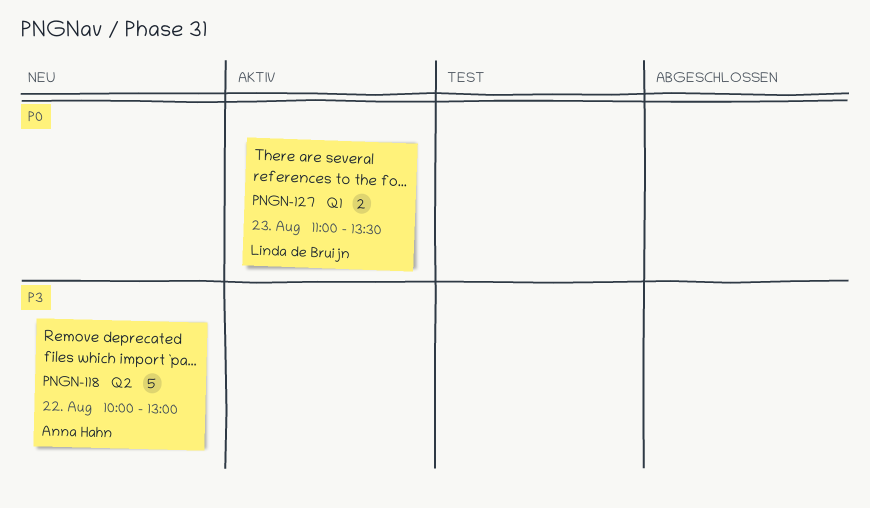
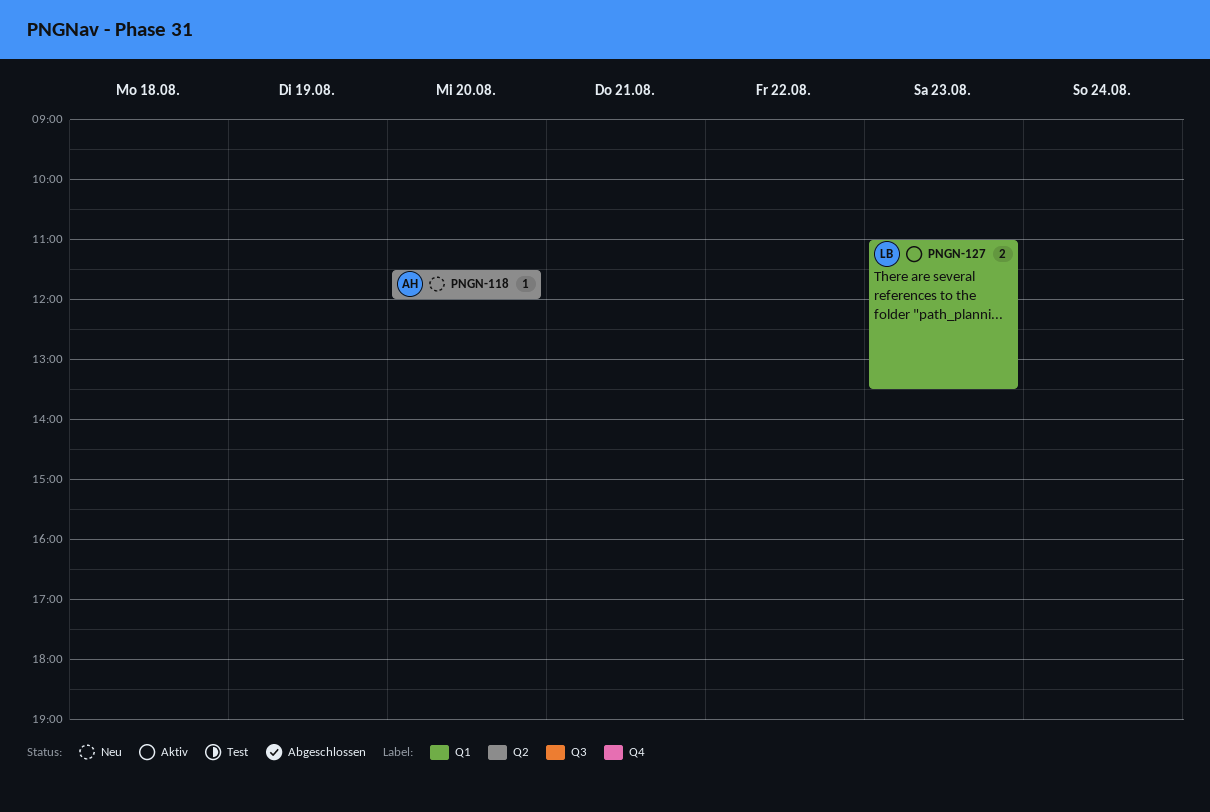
PNGN-118, estimate: 5 -> 1
PNGN-118, day: Aug 22 -> Aug 20
PNGN-118, begins: 10:00 -> 11:30
PNGN-118, ends: 13:00 -> 12:00

